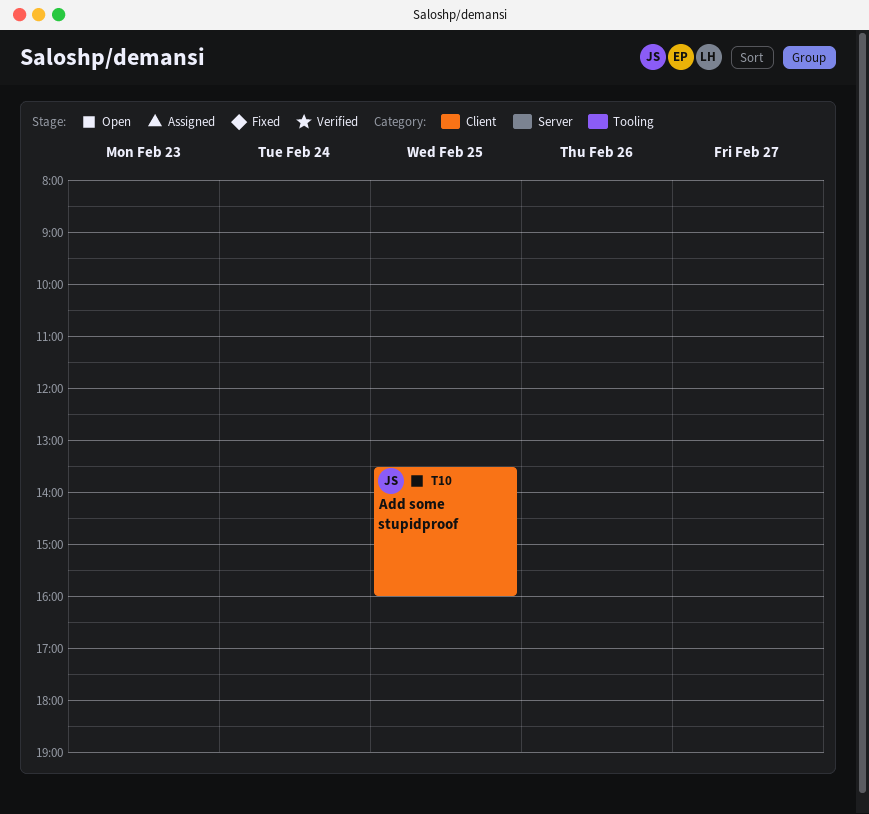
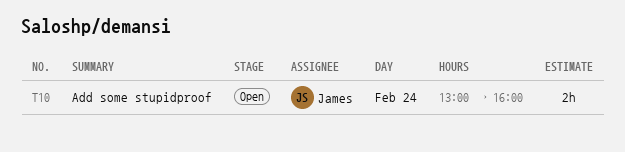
T10, day: Feb 25 -> Feb 24
T10, begins: 13:30 -> 13:00

